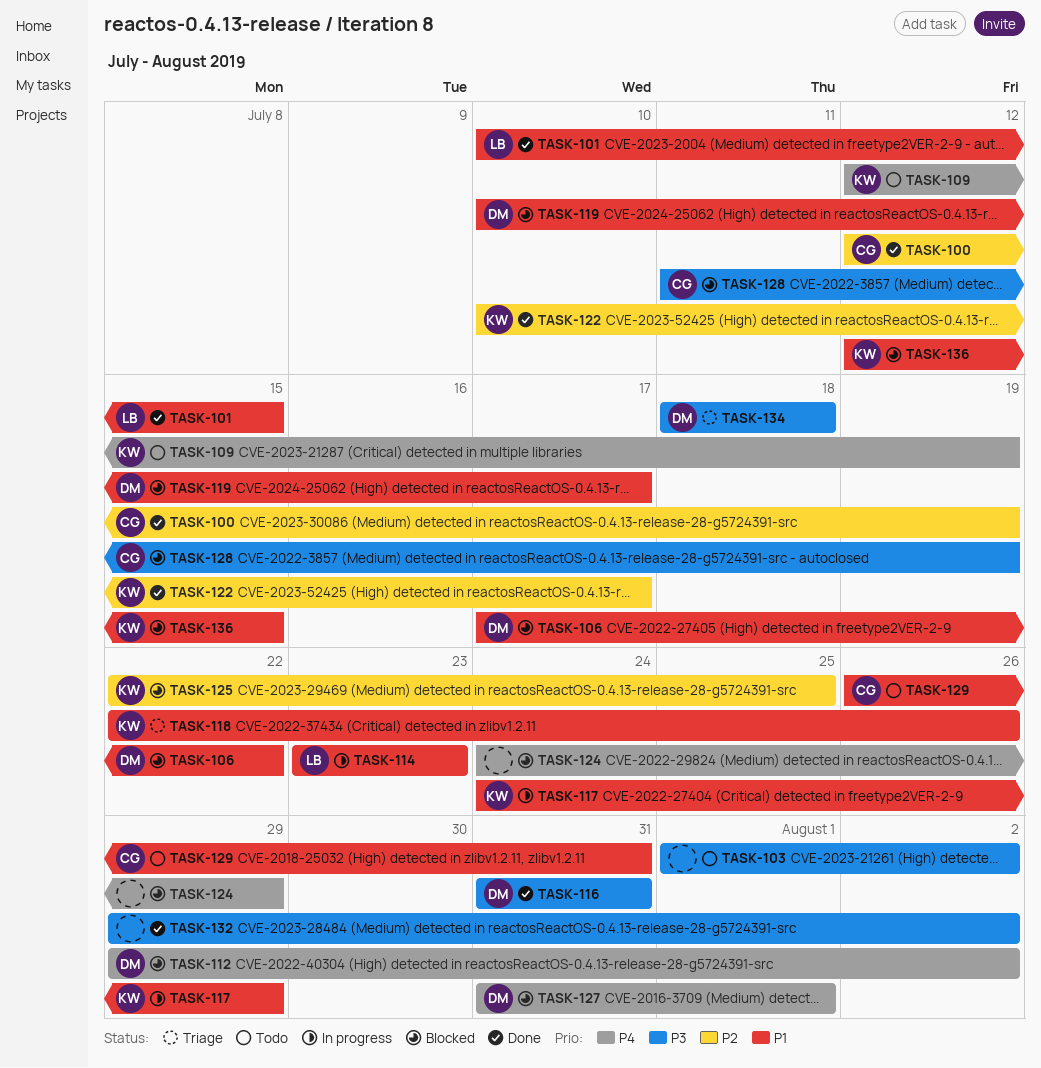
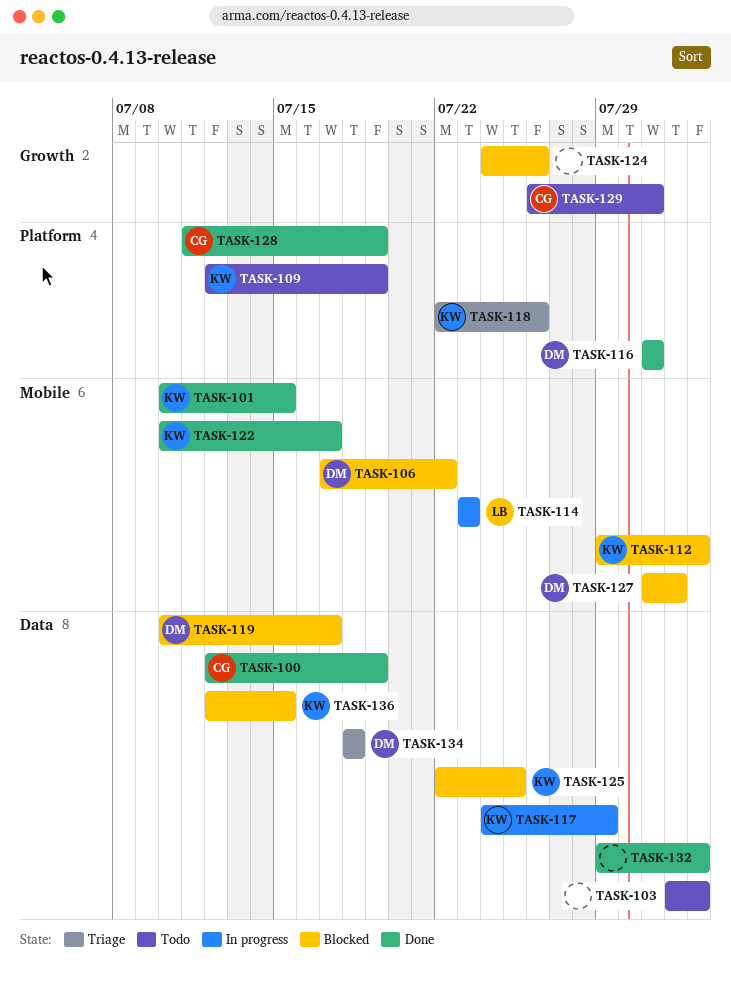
TASK-101, owner: LB -> KW
TASK-112, owner: DM -> KW
TASK-124, due: Jul 29 -> Jul 26
TASK-128, status: Blocked -> Done

